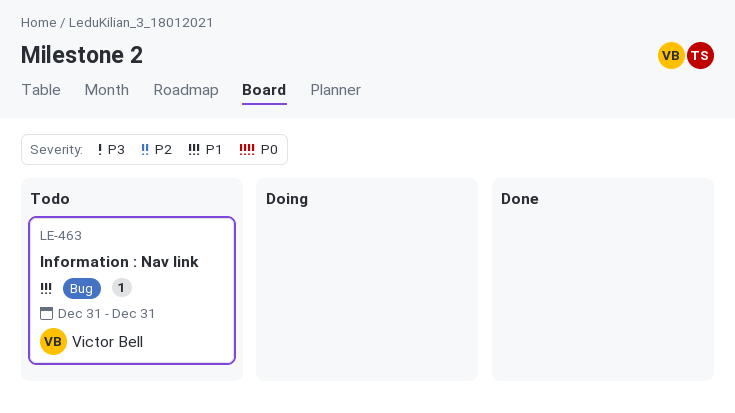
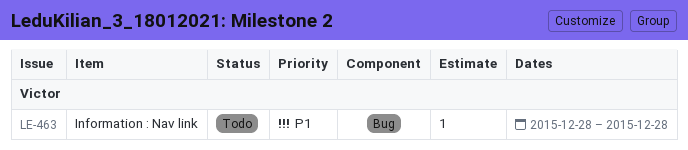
LE-463, start: Dec 31 -> Dec 28
LE-463, due: Dec 31 -> Dec 28

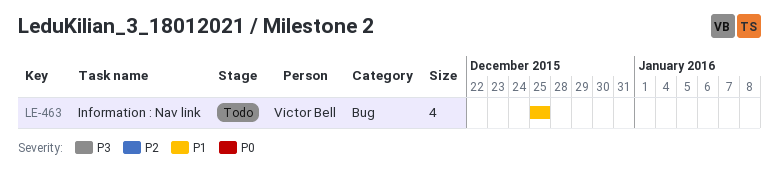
LE-463, estimate: 1 -> 4
LE-463, start: Dec 28 -> Dec 25
LE-463, due: Dec 28 -> Dec 25

